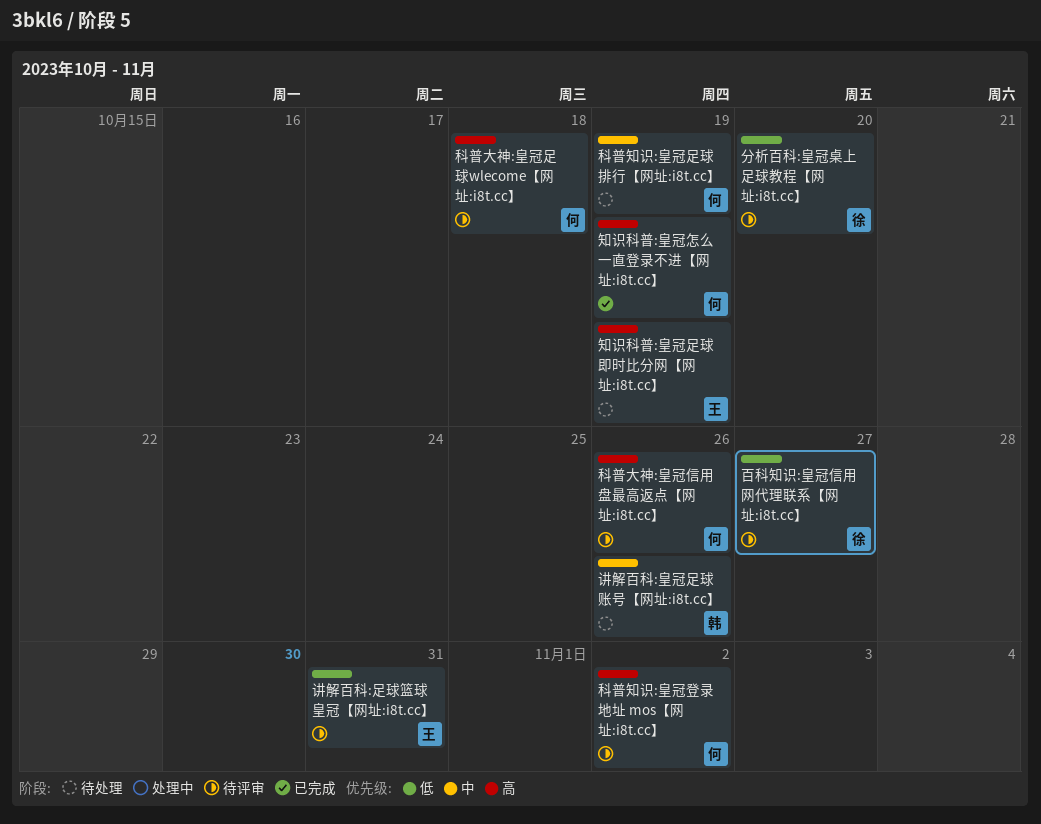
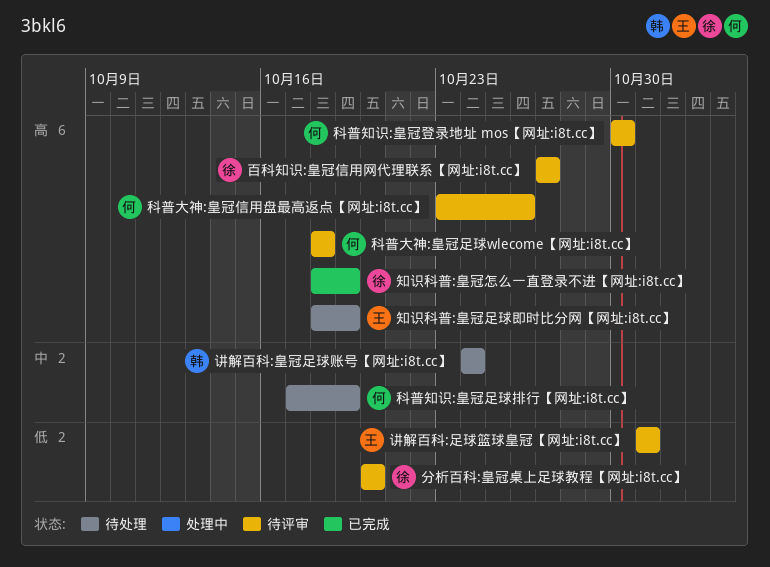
百科知识:皇冠信用网代理联系【网址:i8t.cc】, priority: 低 -> 高
知识科普:皇冠怎么一直登录不进【网址:i8t.cc】, owner: 何 -> 徐
科普知识:皇冠登录地址 mos【网址:i8t.cc】, due: Nov 2 -> Oct 30
讲解百科:皇冠足球账号【网址:i8t.cc】, due: Oct 26 -> Oct 24

